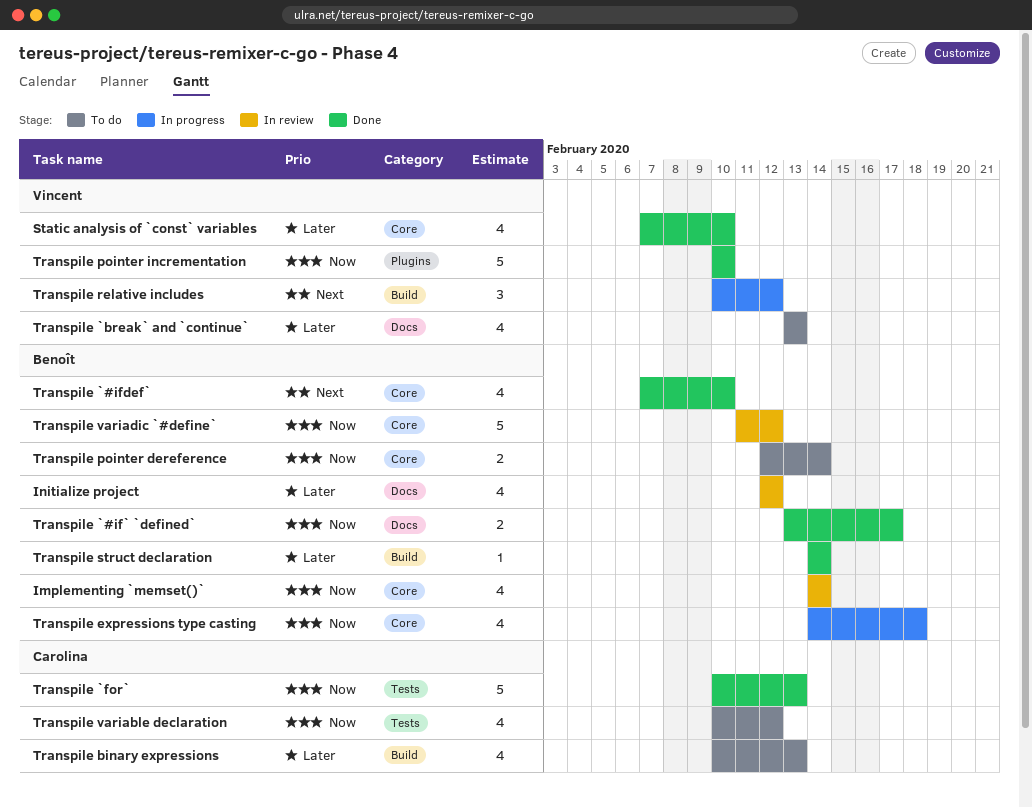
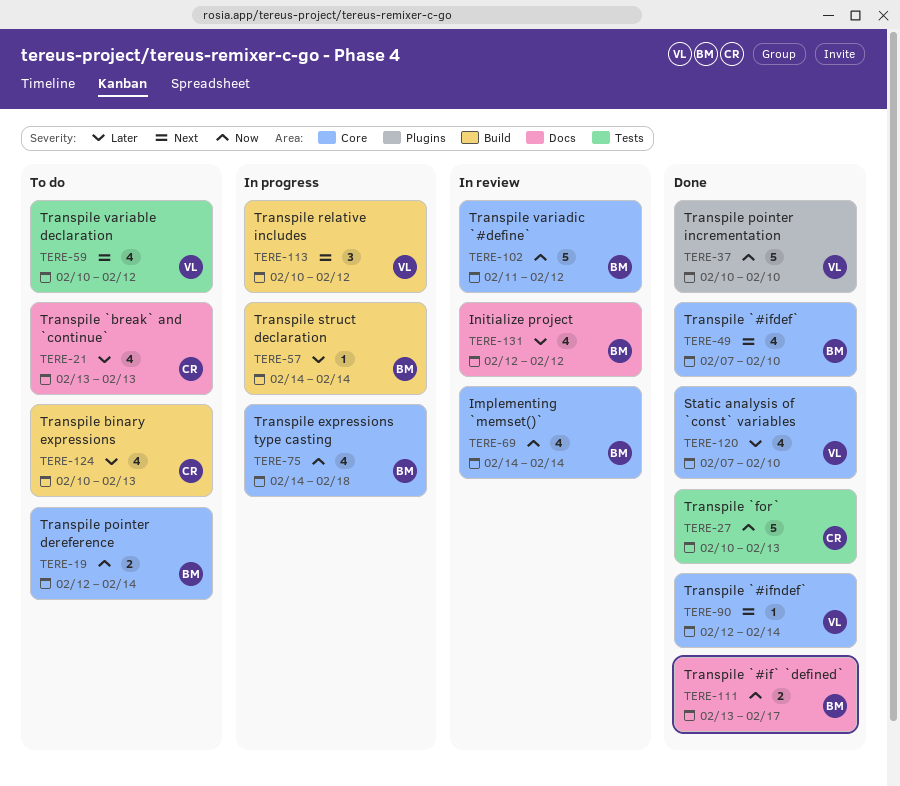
Transpile `#ifndef`: none -> present
Transpile `break` and `continue`, owner: Vincent -> Carolina
Transpile struct declaration, status: Done -> In progress
Transpile variable declaration, owner: Carolina -> Vincent
Transpile variable declaration, priority: Now -> Next

